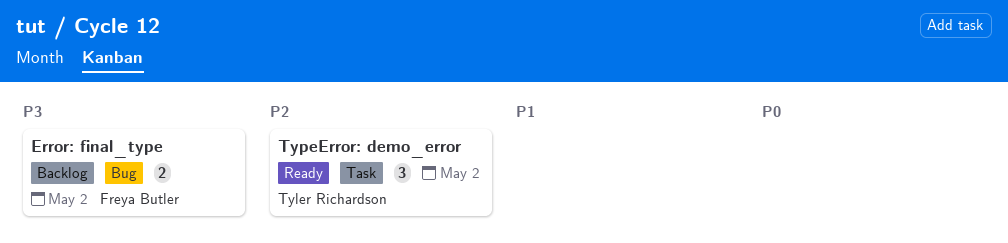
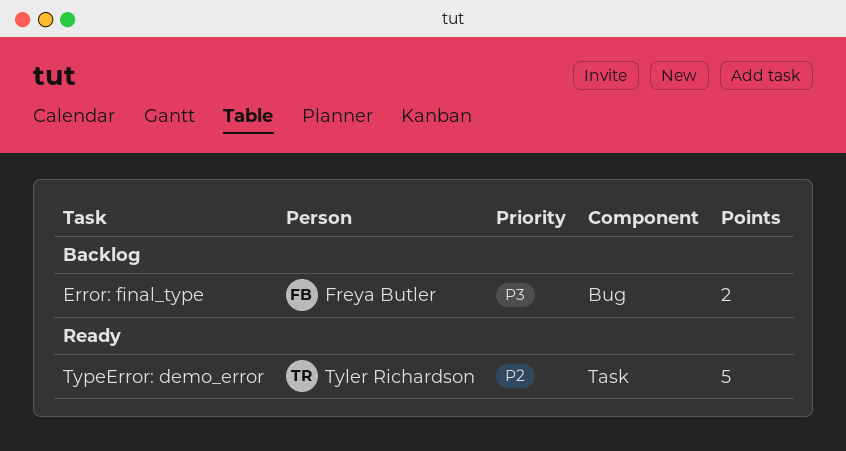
TypeError: demo_error, estimate: 3 -> 5

